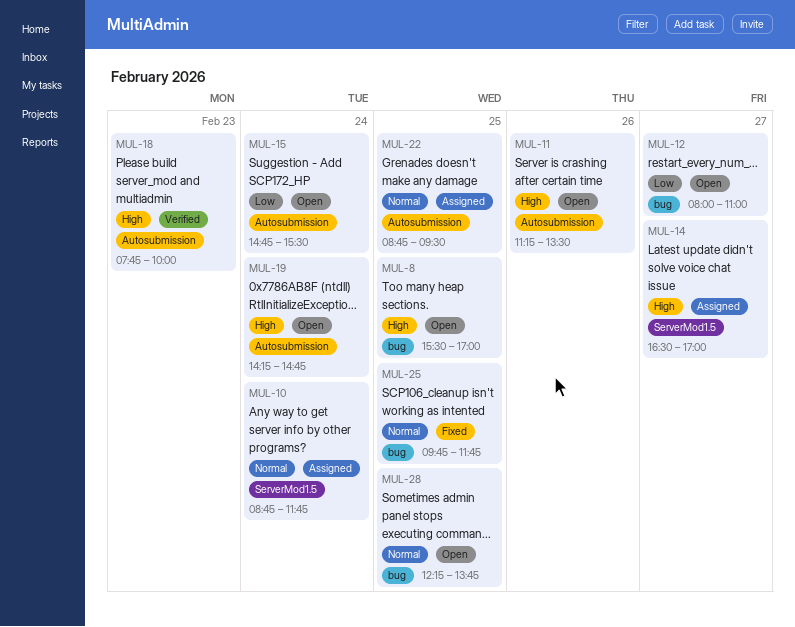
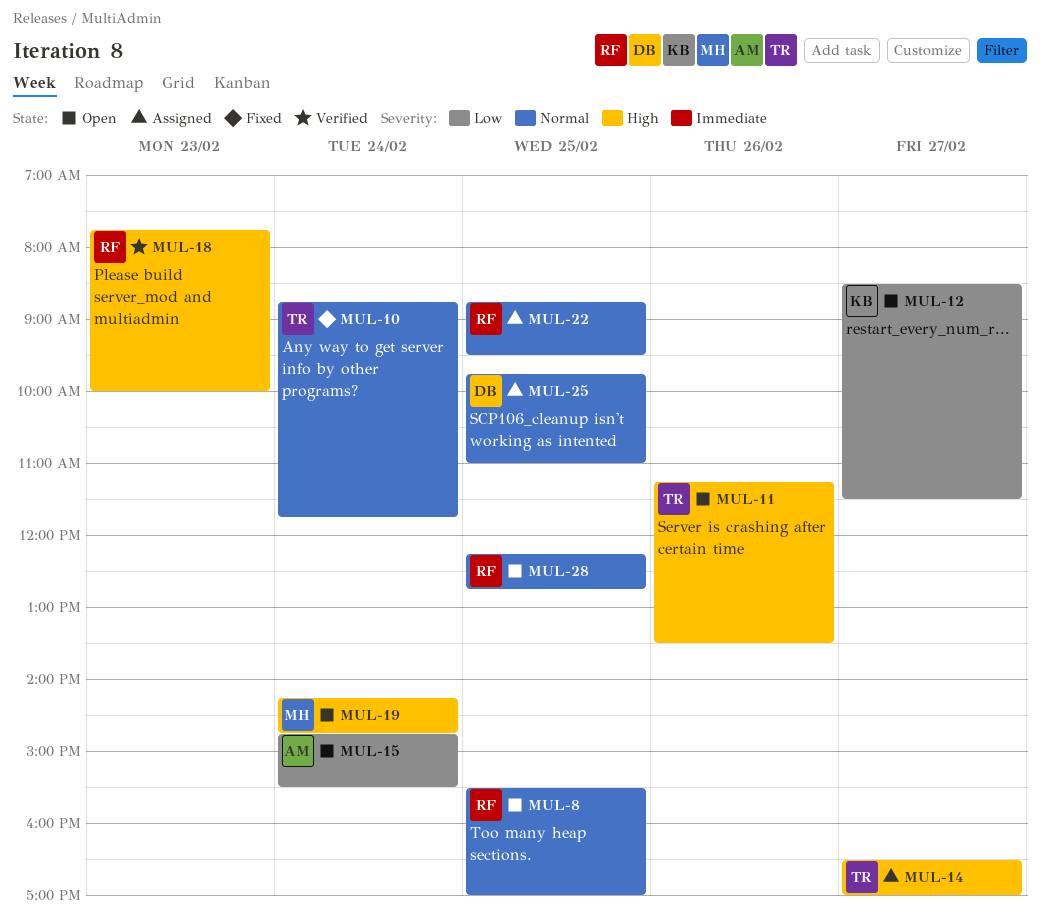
MUL-8, priority: High -> Normal
MUL-10, status: Assigned -> Fixed
MUL-12, begins: 08:00 -> 08:30
MUL-12, ends: 11:00 -> 11:30
MUL-25, status: Fixed -> Assigned
MUL-25, ends: 11:45 -> 11:00
MUL-28, ends: 13:45 -> 12:45

